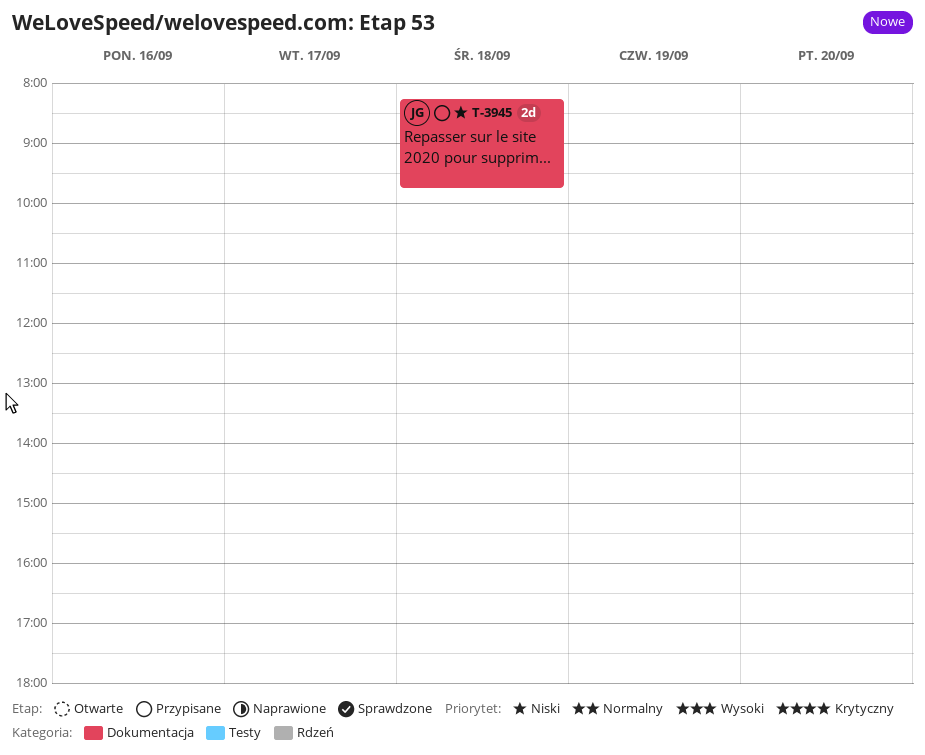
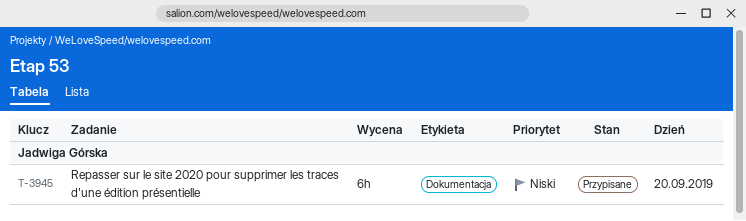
T-3945, estimate: 2d -> 6h
T-3945, day: Sep 18 -> Sep 20

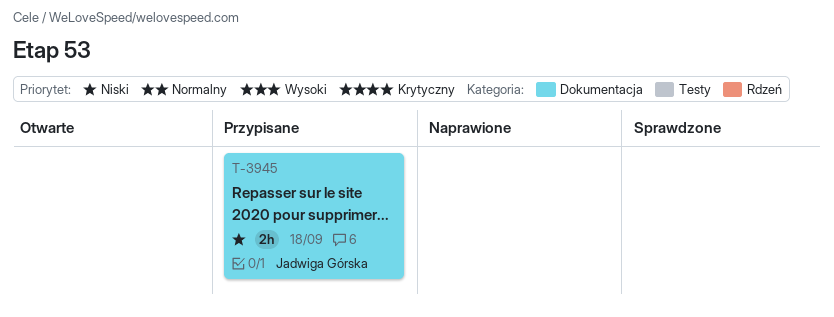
T-3945, estimate: 6h -> 2h
T-3945, day: Sep 20 -> Sep 18

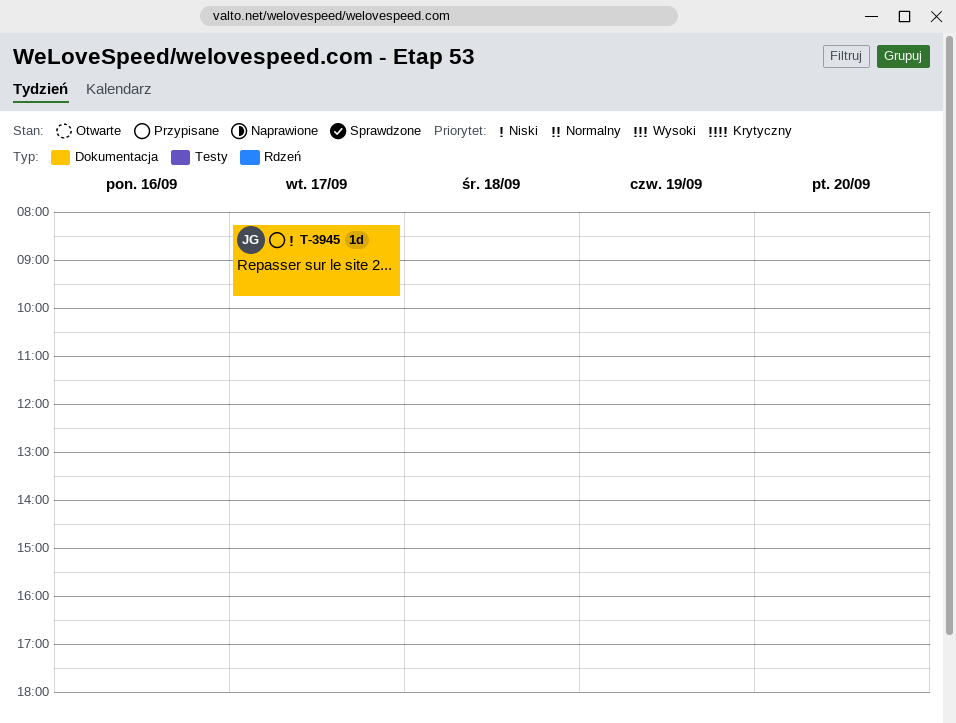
T-3945, estimate: 2h -> 1d
T-3945, day: Sep 18 -> Sep 17

